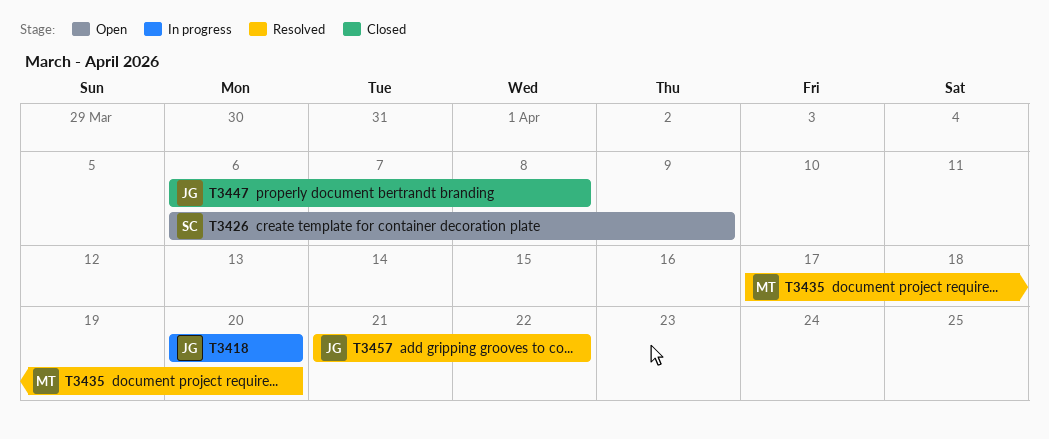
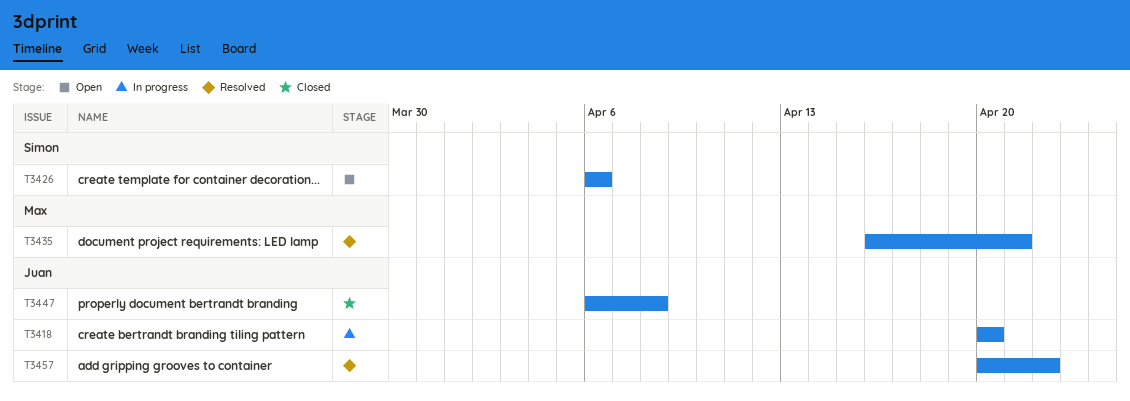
T3426, due: Apr 9 -> Apr 6
T3435, start: Apr 17 -> Apr 16
T3435, due: Apr 20 -> Apr 21
T3457, start: Apr 21 -> Apr 20

